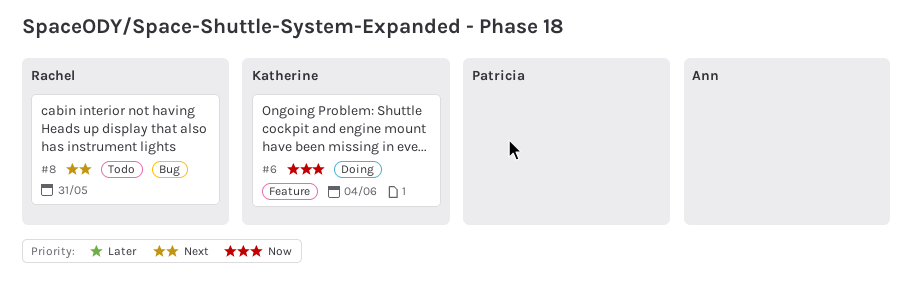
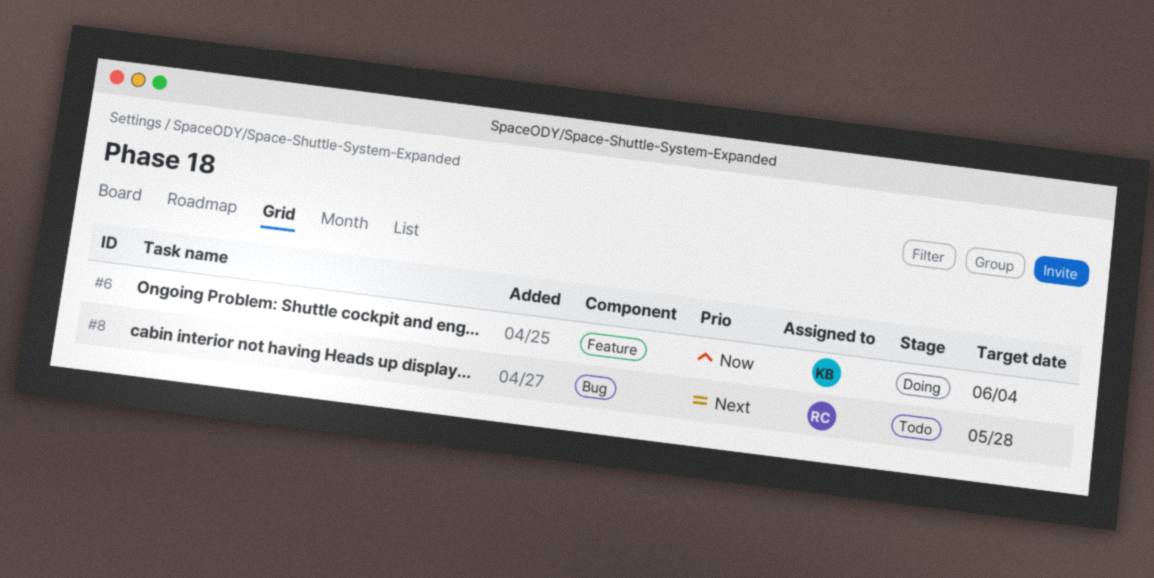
#8, due: May 31 -> May 28

